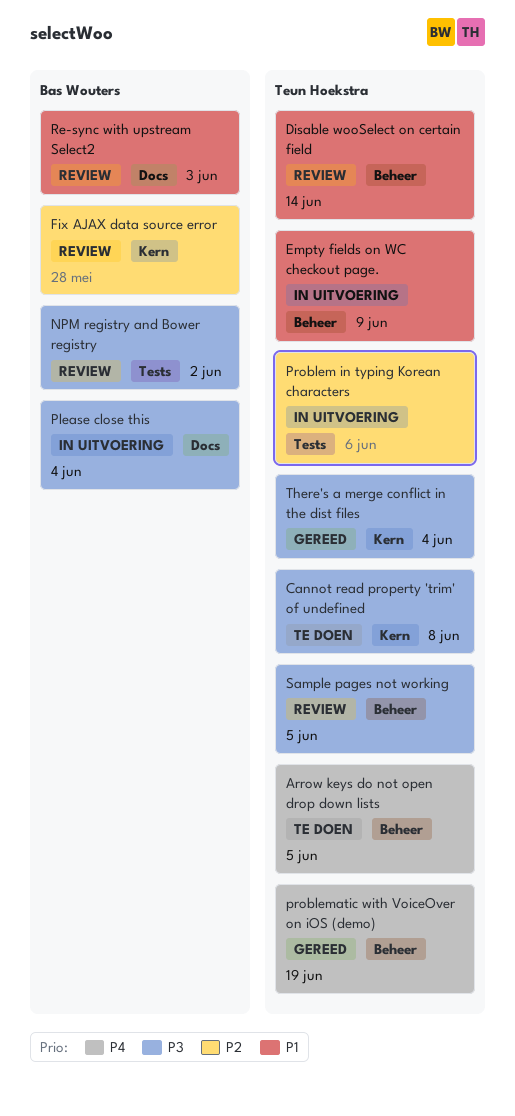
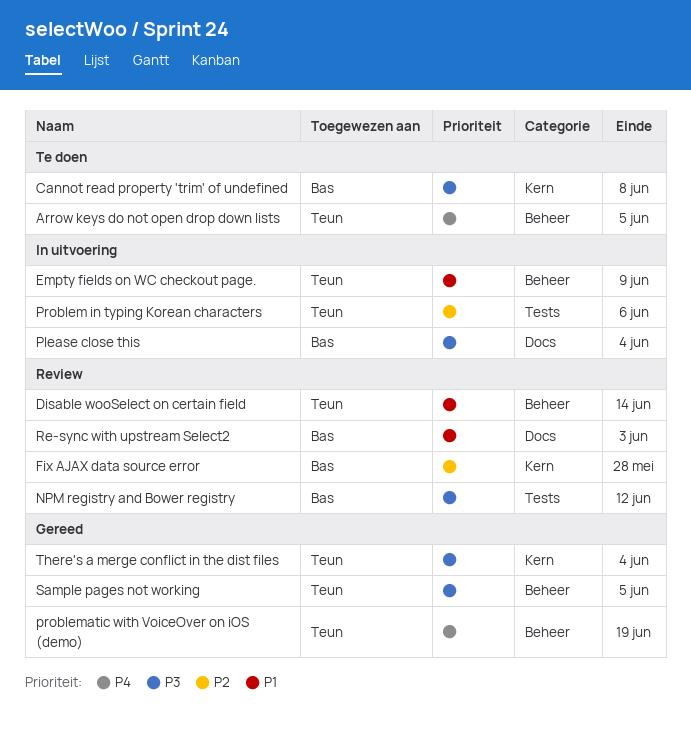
Cannot read property 'trim' of undefined, owner: Teun Hoekstra -> Bas Wouters
NPM registry and Bower registry, due: Jun 2 -> Jun 12
Sample pages not working, status: Review -> Gereed

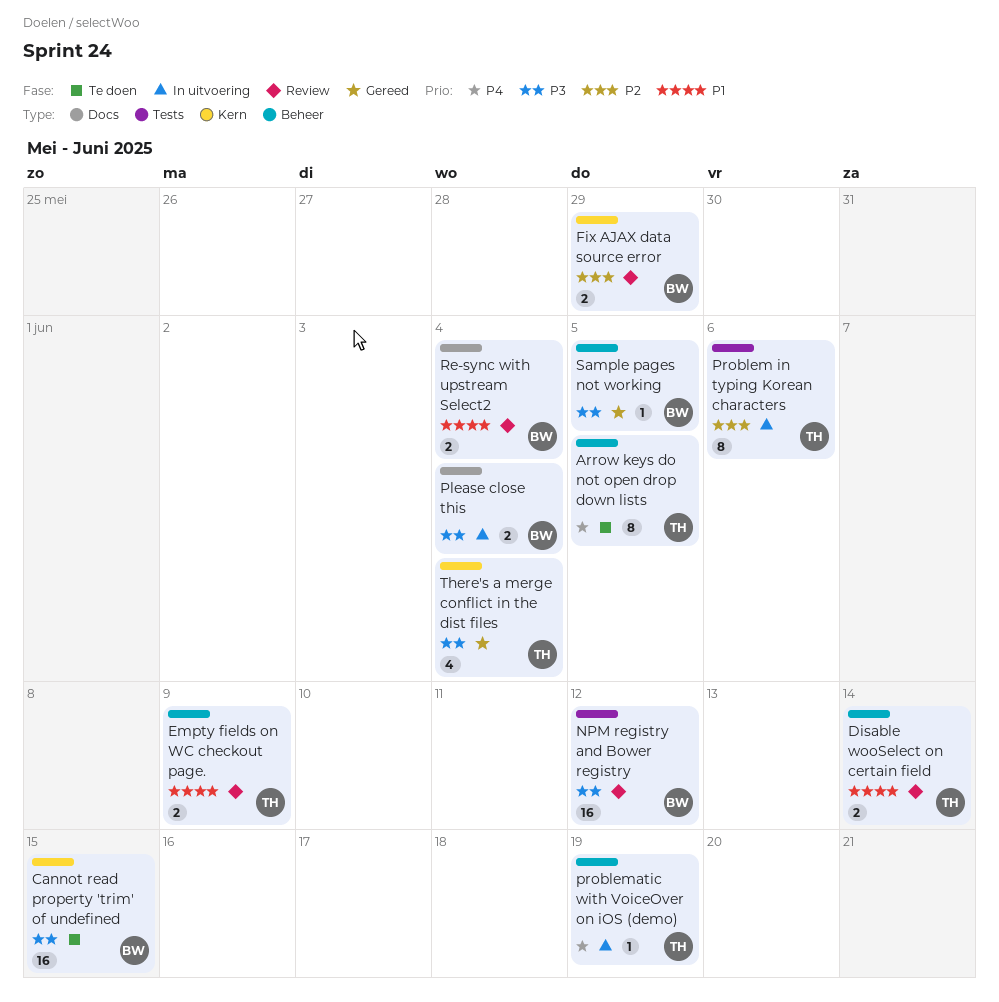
Cannot read property 'trim' of undefined, due: Jun 8 -> Jun 15
Empty fields on WC checkout page., status: In uitvoering -> Review
Fix AJAX data source error, due: May 28 -> May 29
problematic with VoiceOver on iOS (demo), status: Gereed -> In uitvoering
Re-sync with upstream Select2, due: Jun 3 -> Jun 4
Sample pages not working, owner: Teun -> Bas

